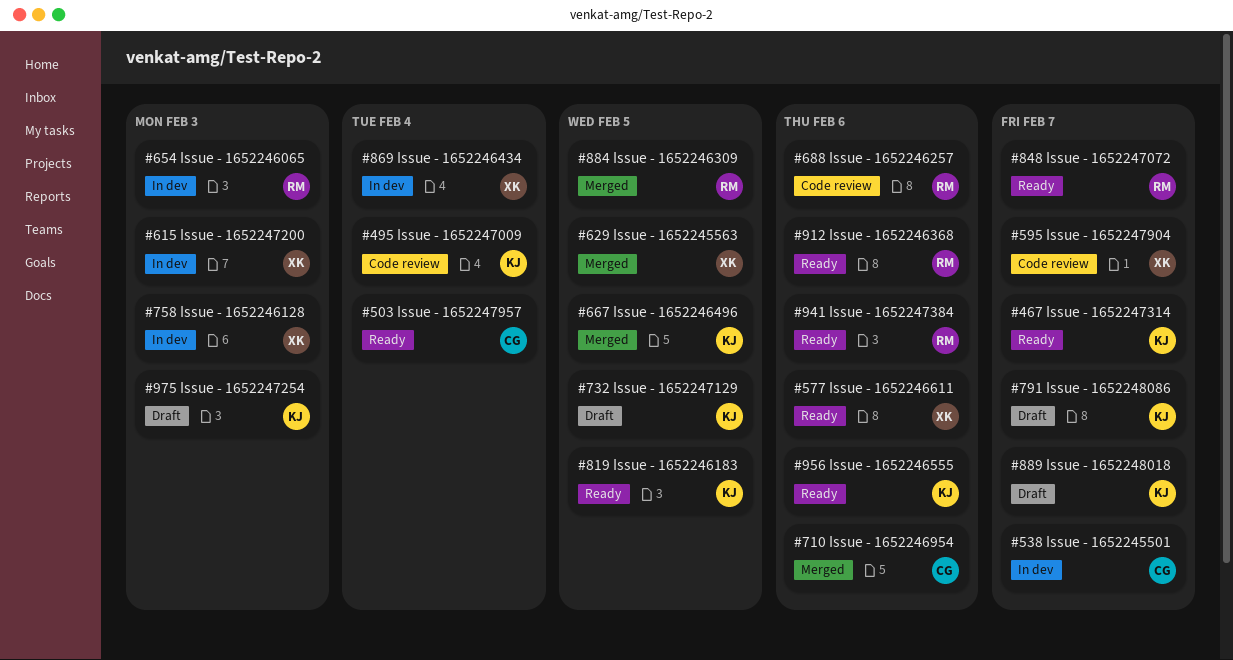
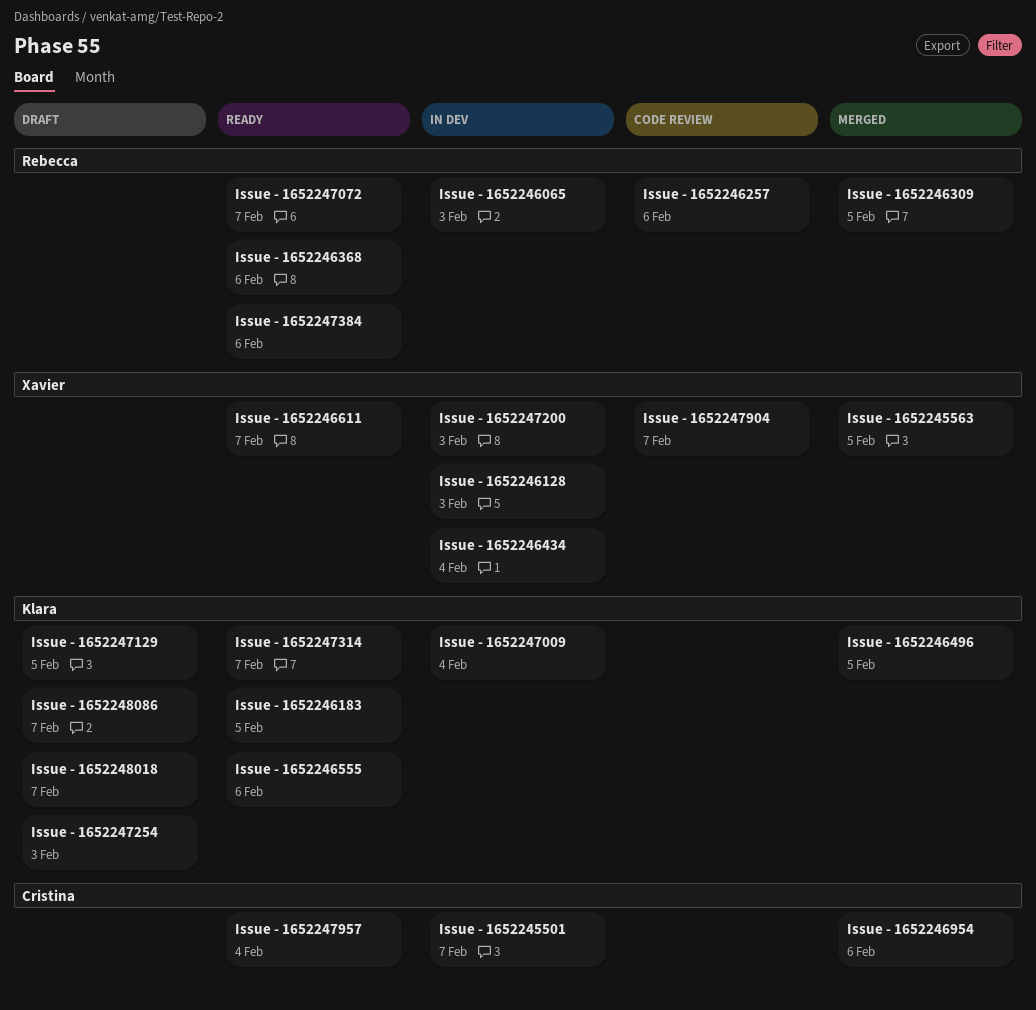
Issue - 1652246611, due: Feb 6 -> Feb 7
Issue - 1652247009, status: Code review -> In dev

